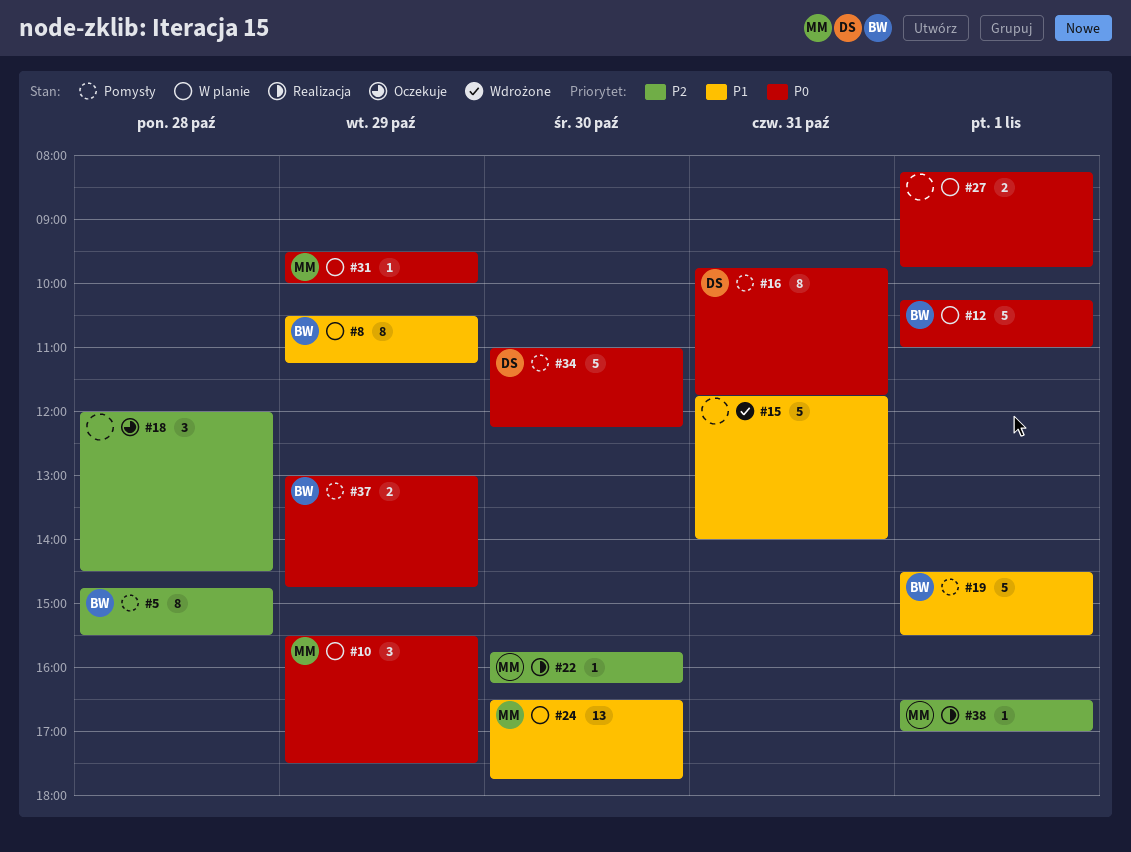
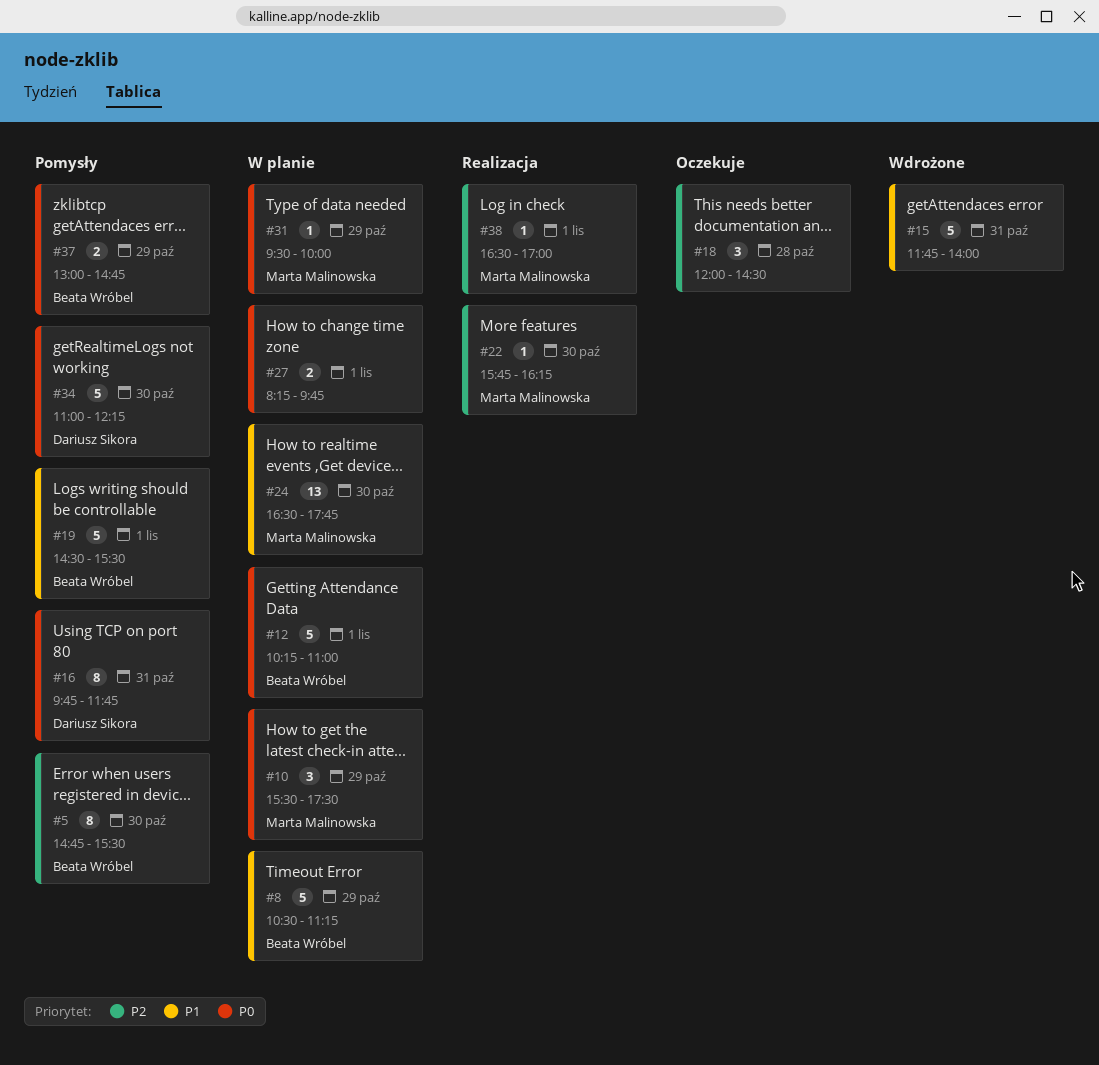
#5, day: Oct 28 -> Oct 30
#8, estimate: 8 -> 5

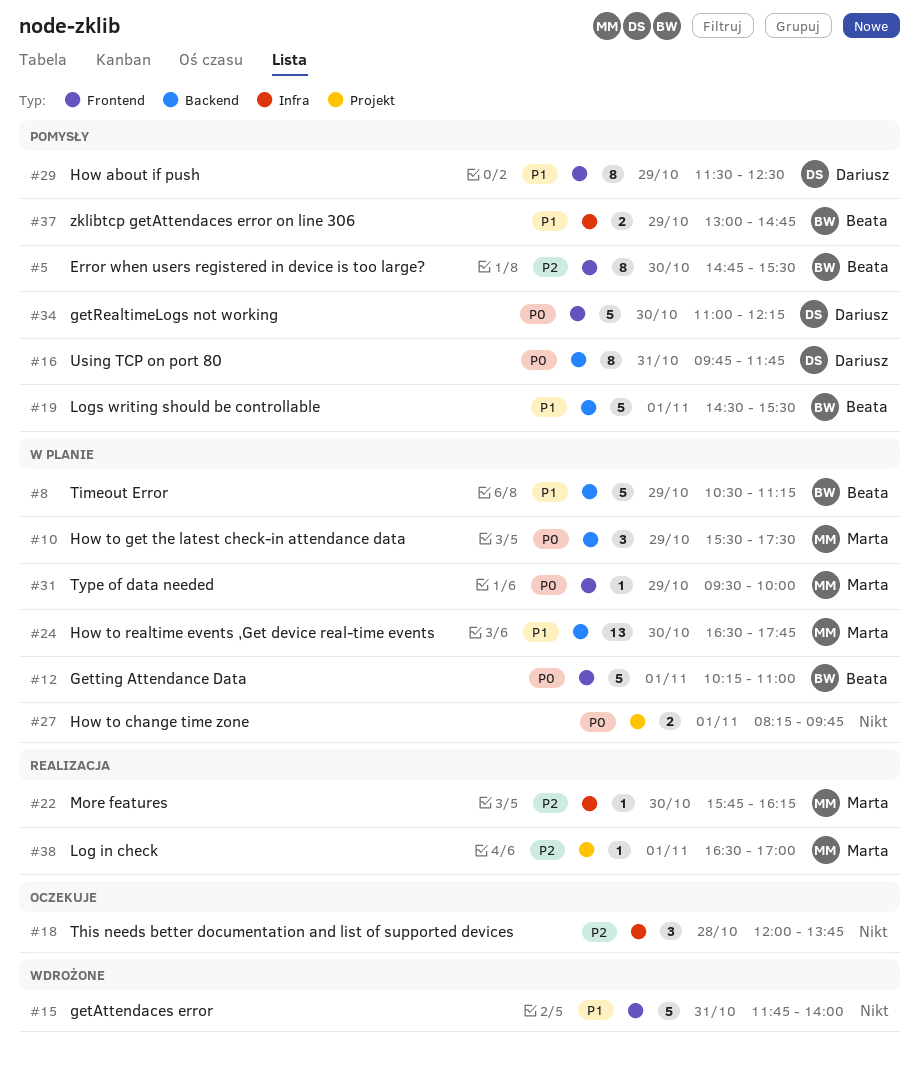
#18, ends: 14:30 -> 13:45
#29: none -> present
#37, priority: P0 -> P1

